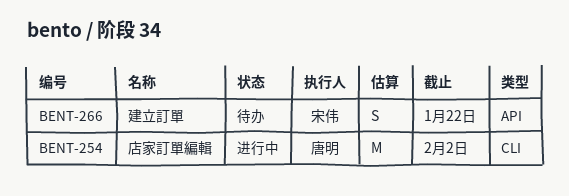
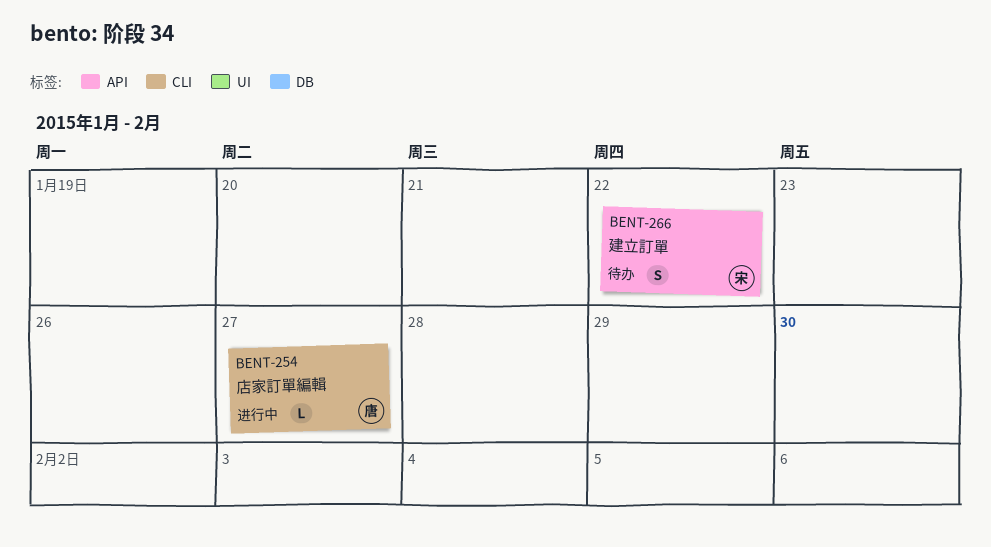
BENT-254, estimate: M -> L
BENT-254, due: Feb 2 -> Jan 27

